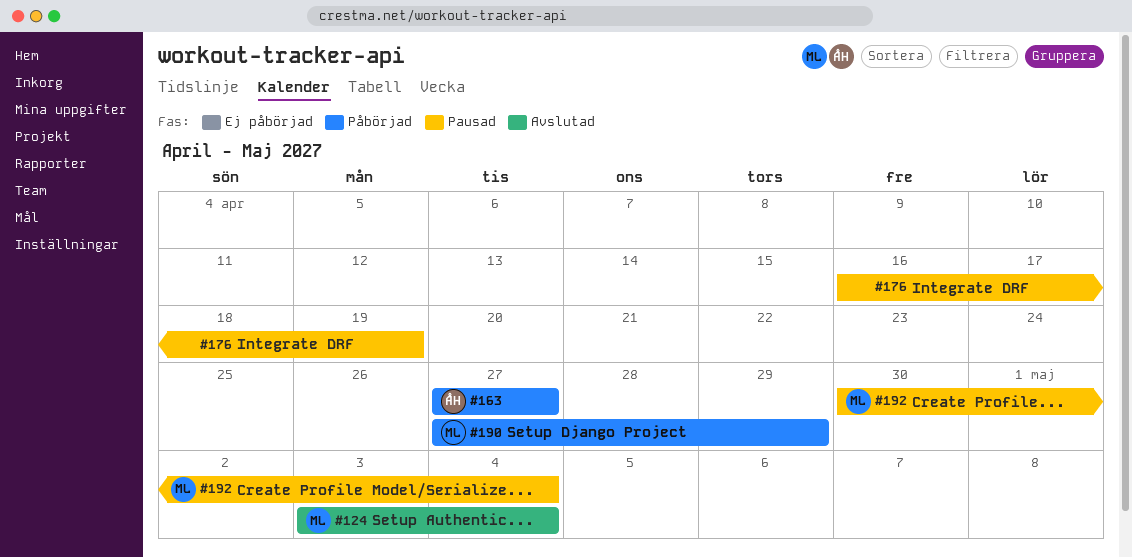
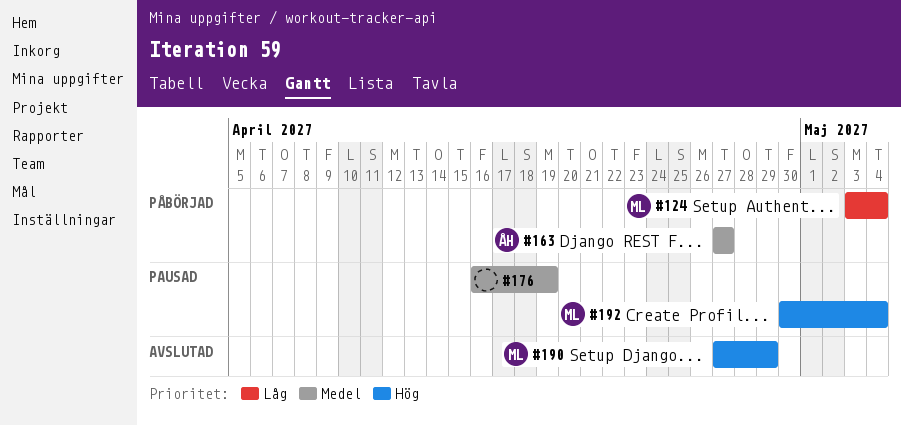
#124, status: Avslutad -> Påbörjad
#190, status: Påbörjad -> Avslutad

